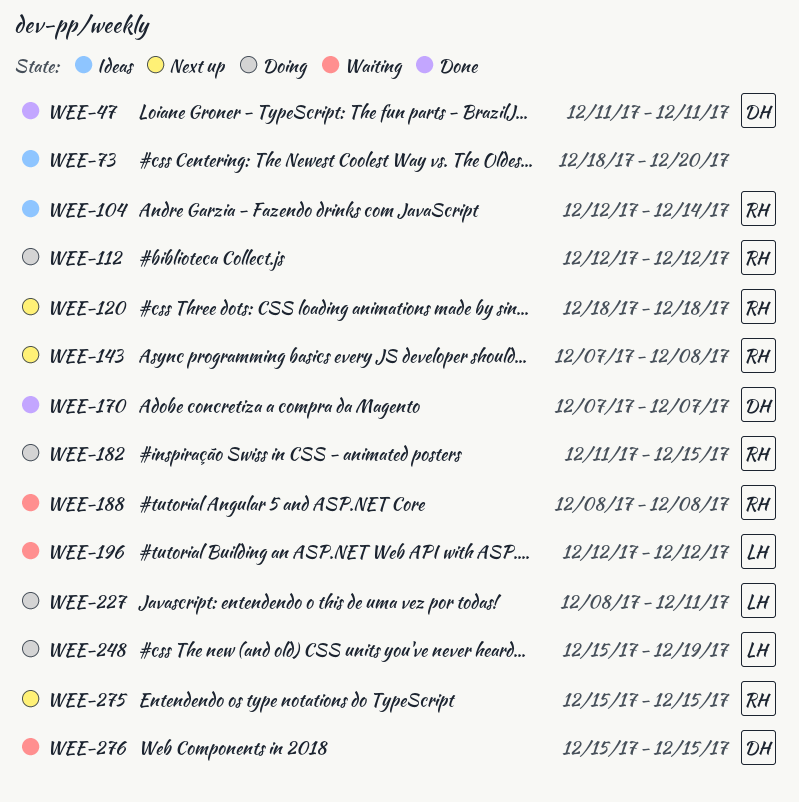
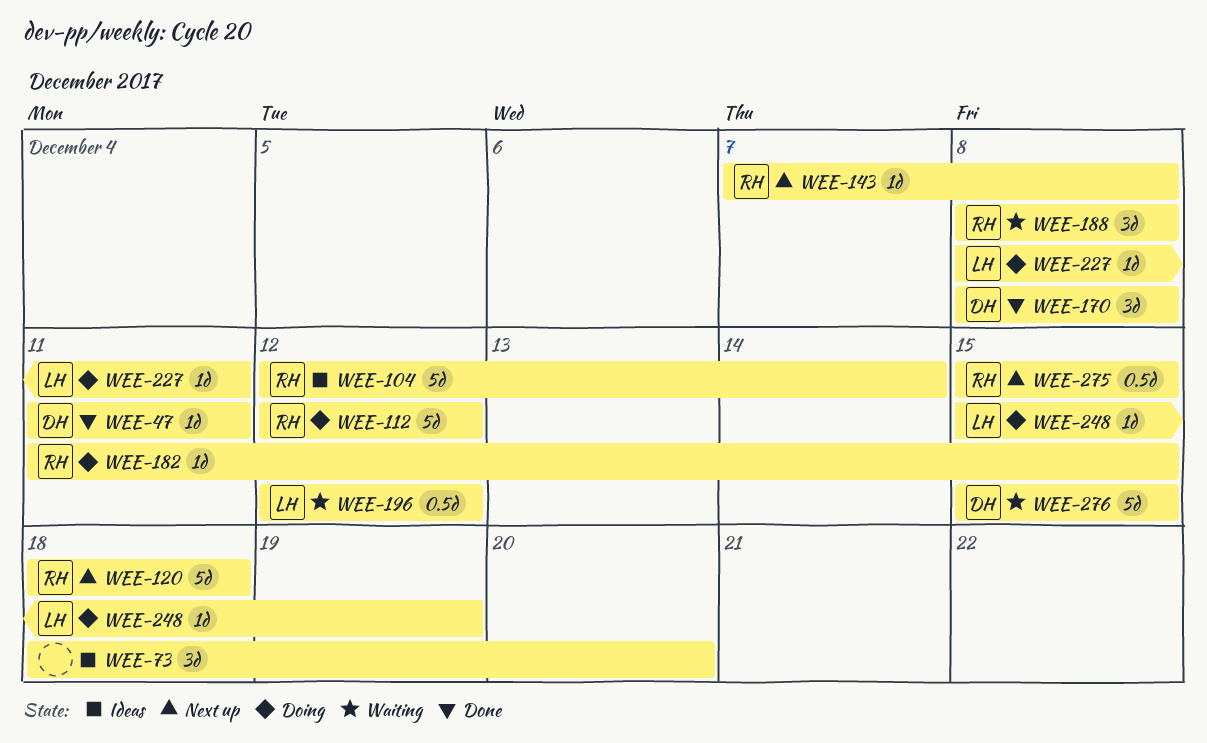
WEE-170, start: Dec 7 -> Dec 8
WEE-170, due: Dec 7 -> Dec 8

